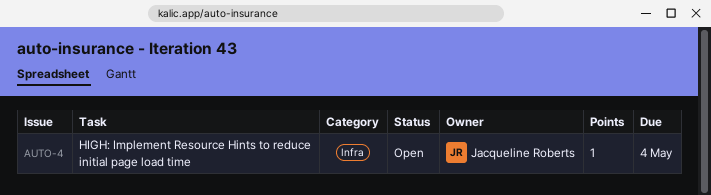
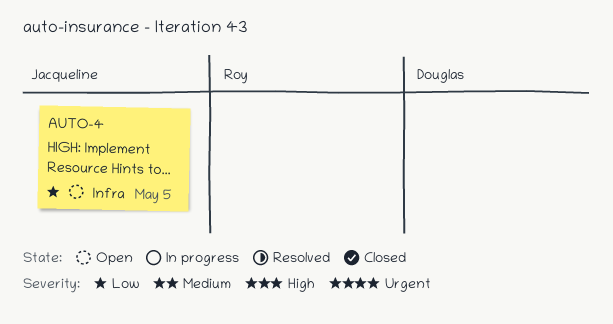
AUTO-4, due: May 4 -> May 5

